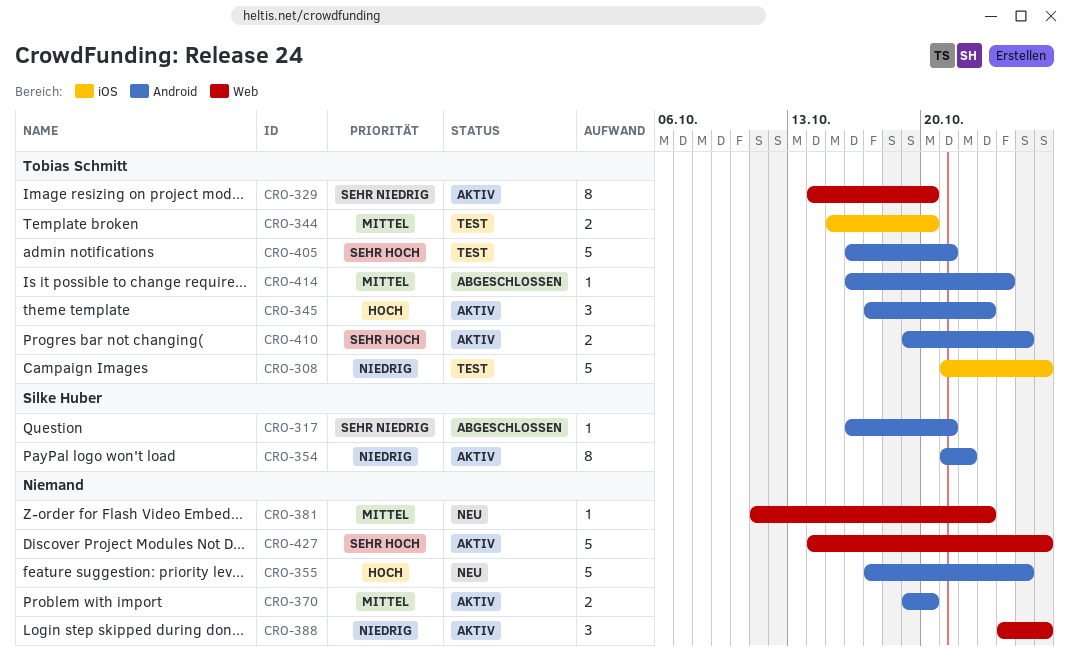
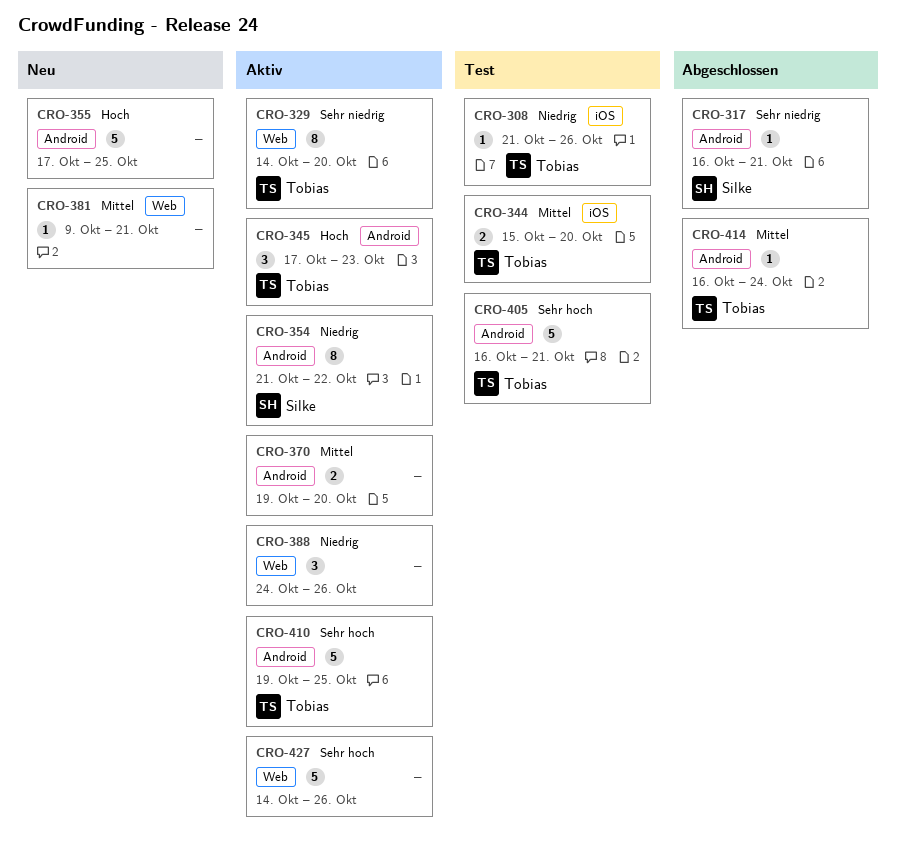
CRO-308, estimate: 5 -> 1
CRO-381, start: Oct 11 -> Oct 9
CRO-381, due: Oct 23 -> Oct 21
CRO-410, estimate: 2 -> 5

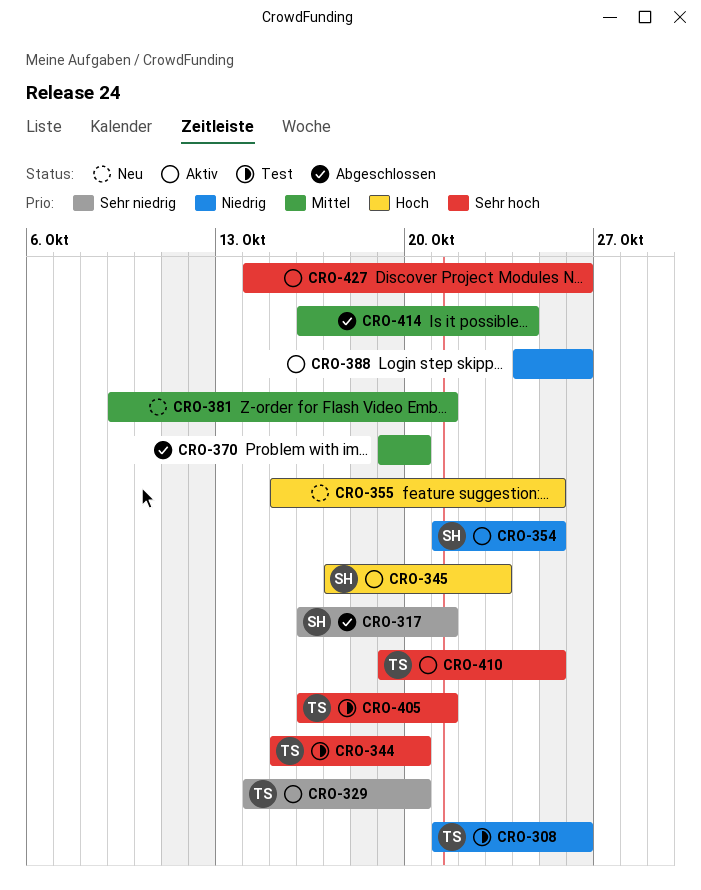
CRO-344, priority: Mittel -> Sehr hoch
CRO-345, owner: Tobias -> Silke
CRO-354, due: Oct 22 -> Oct 25
CRO-355, start: Oct 17 -> Oct 15
CRO-370, status: Aktiv -> Abgeschlossen
CRO-414, owner: Tobias -> none

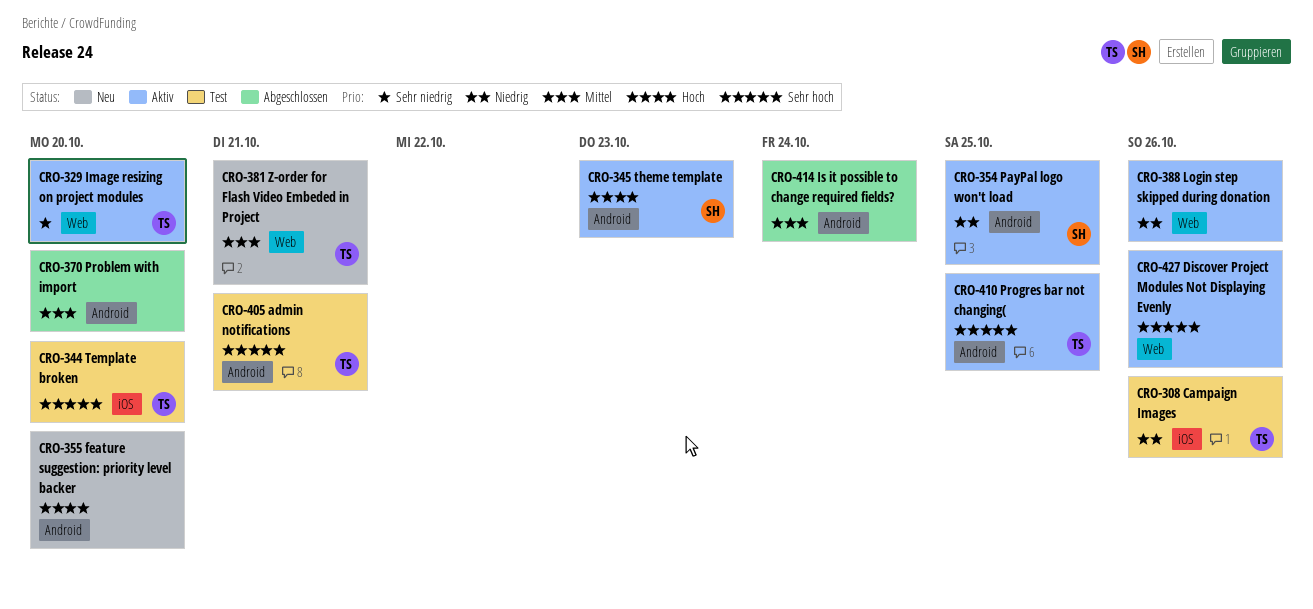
CRO-317: present -> none
CRO-355, due: Oct 25 -> Oct 20
CRO-381, owner: none -> TS

